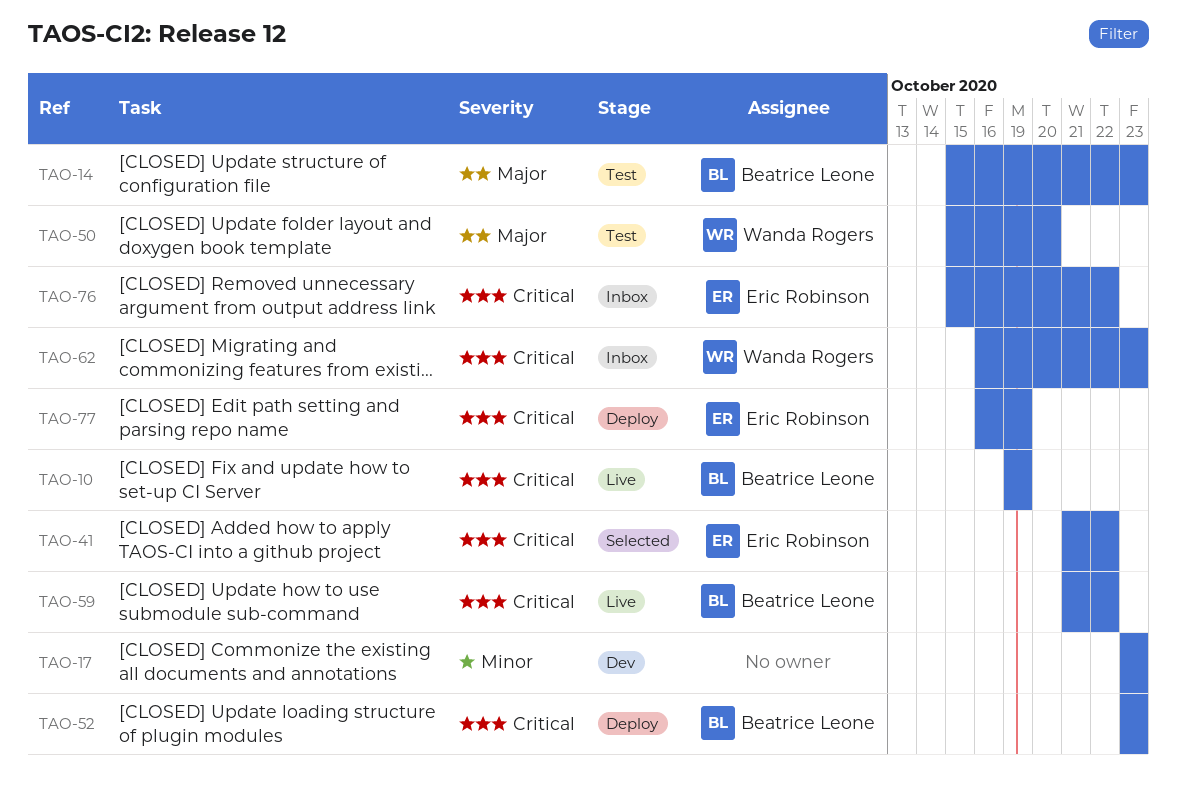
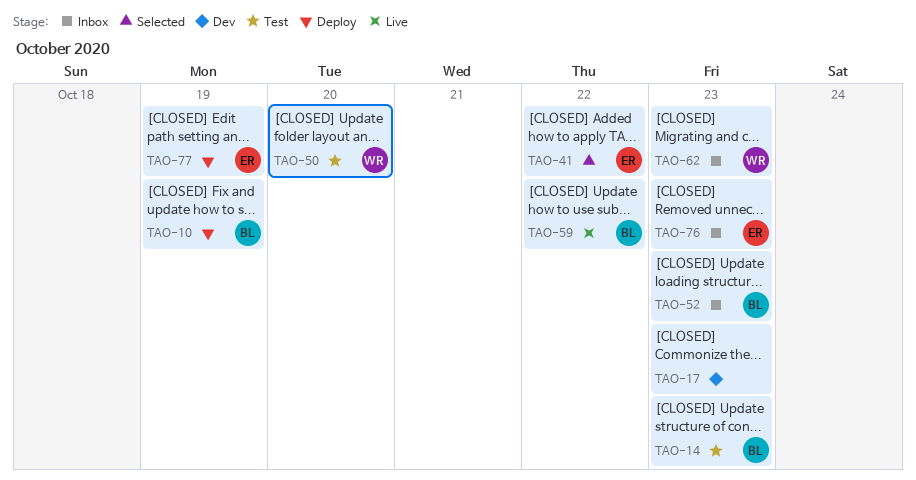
TAO-10, status: Live -> Deploy
TAO-52, status: Deploy -> Inbox
TAO-76, due: Oct 22 -> Oct 23

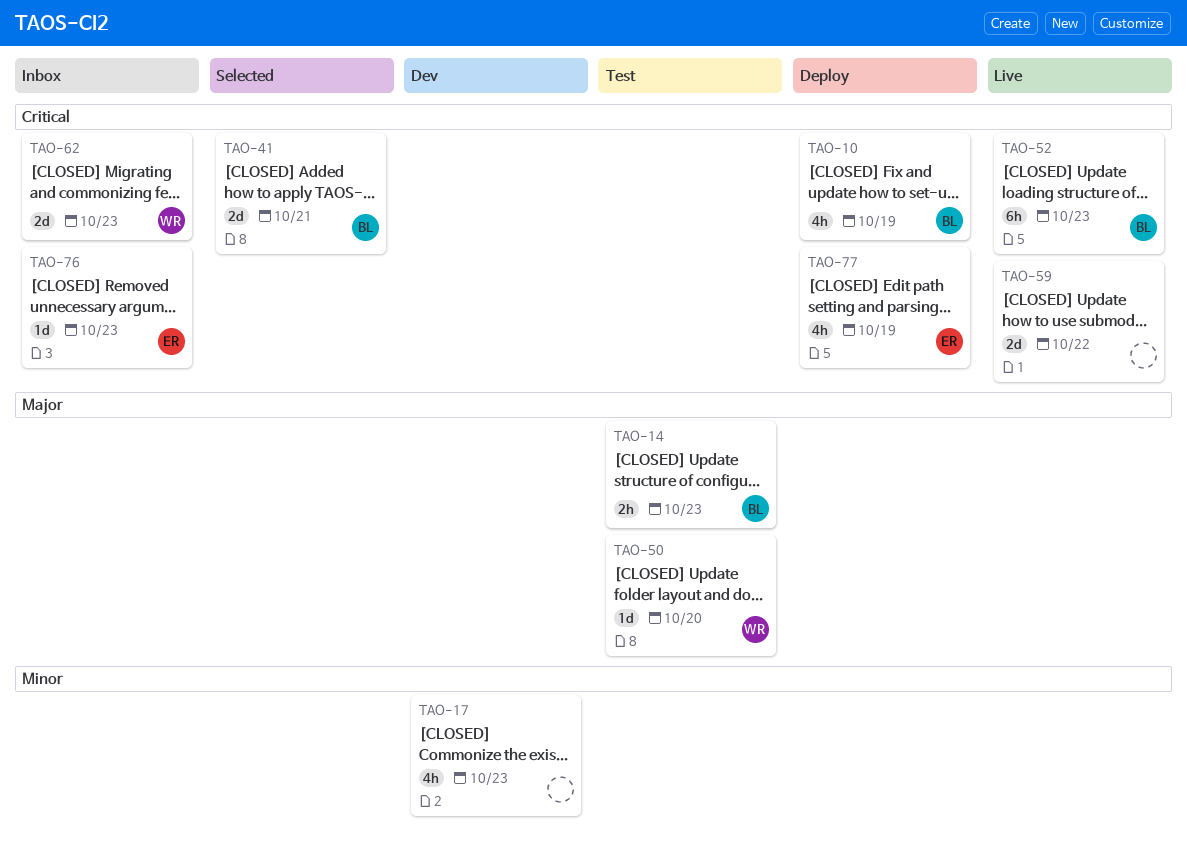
TAO-41, owner: ER -> BL
TAO-41, due: Oct 22 -> Oct 21
TAO-52, status: Inbox -> Live
TAO-59, owner: BL -> none

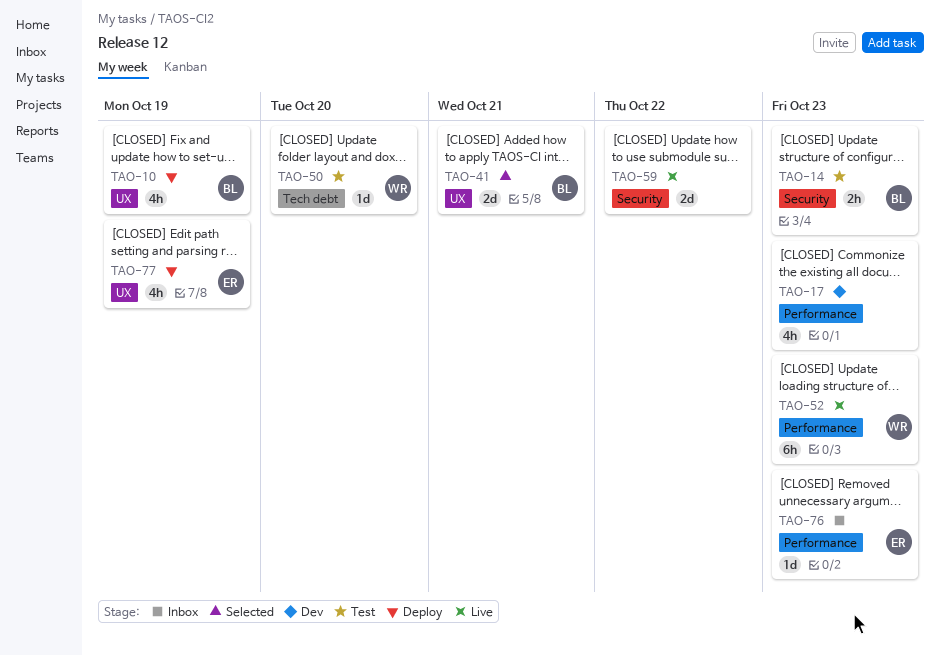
TAO-52, owner: BL -> WR
TAO-62: present -> none

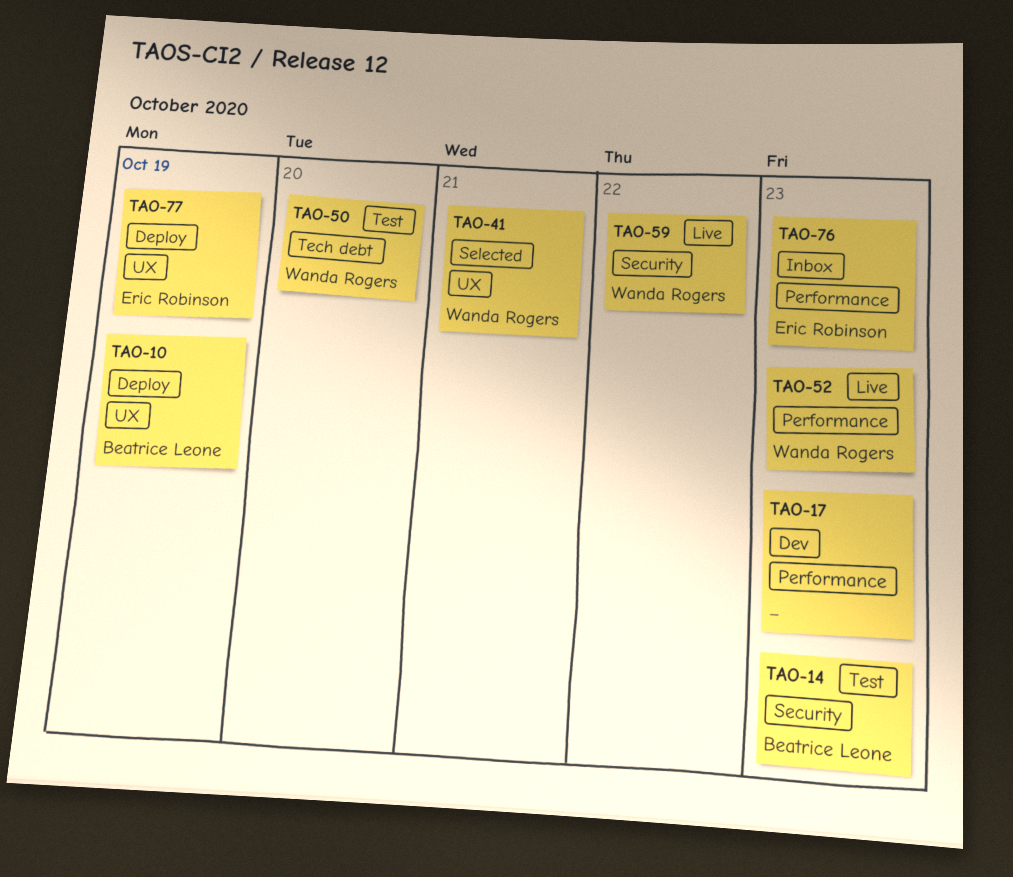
TAO-41, owner: Beatrice Leone -> Wanda Rogers
TAO-59, owner: none -> Wanda Rogers

